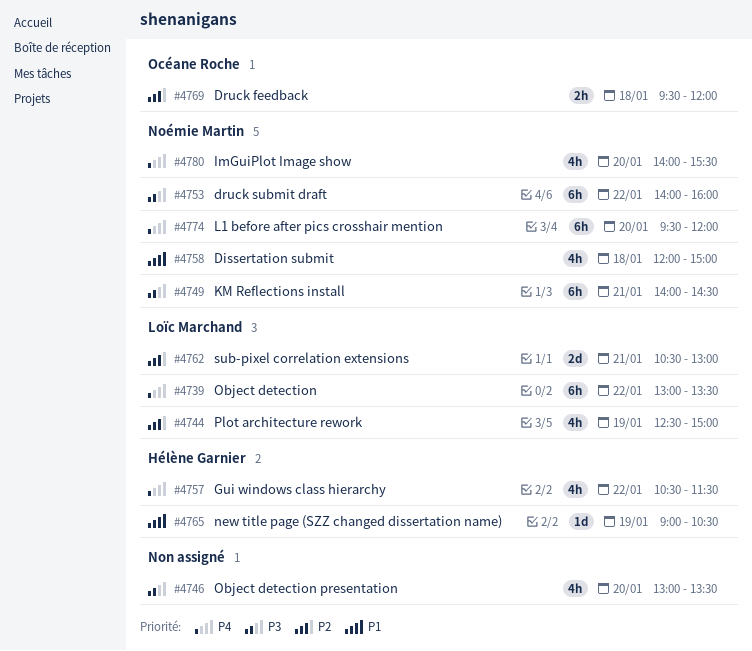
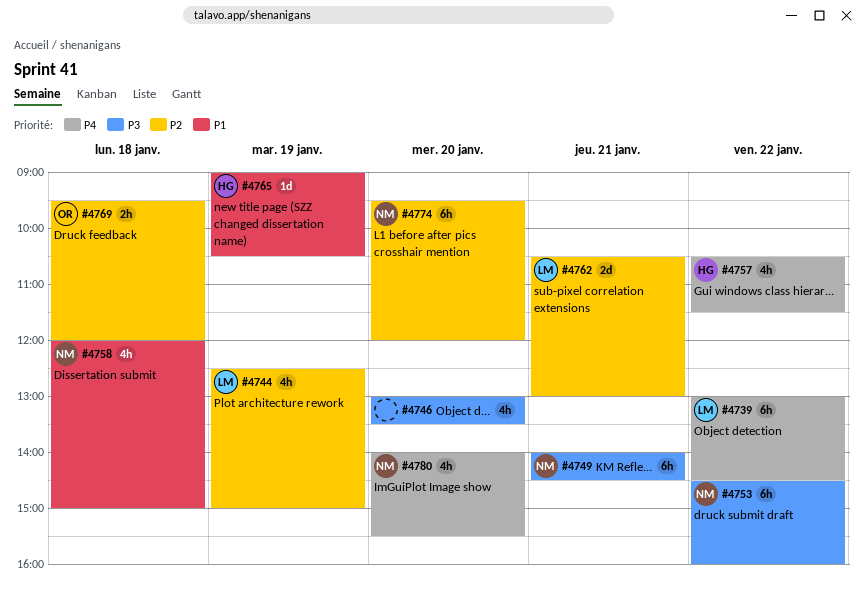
#4739, ends: 13:30 -> 14:30
#4753, begins: 14:00 -> 14:30
#4774, priority: P4 -> P2

